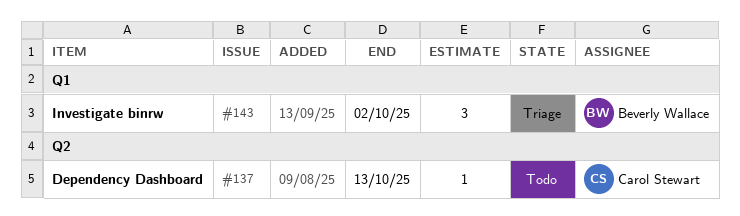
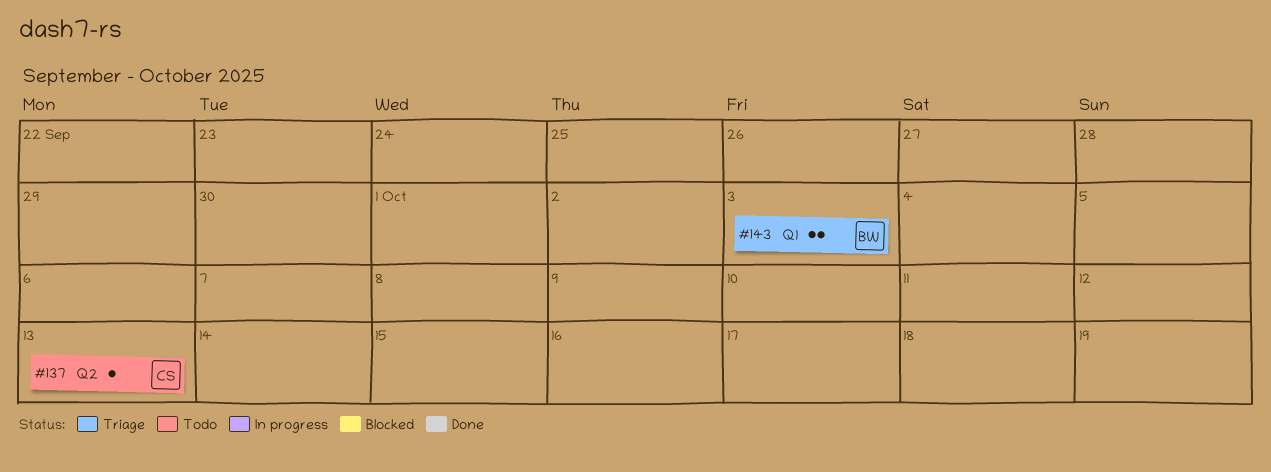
#143, estimate: 3 -> 2
#143, due: Oct 2 -> Oct 3

